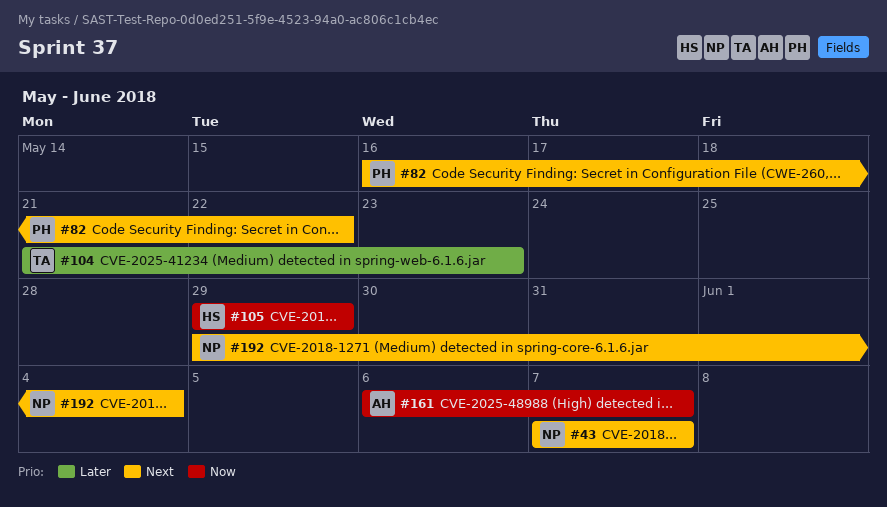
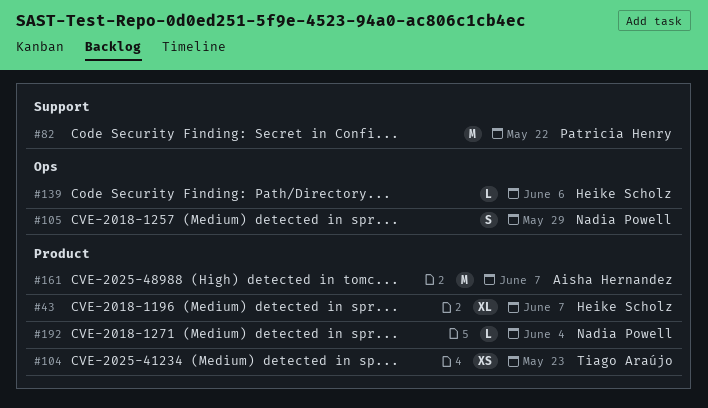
#43, owner: Nadia Powell -> Heike Scholz
#105, owner: Heike Scholz -> Nadia Powell
#139: none -> present

